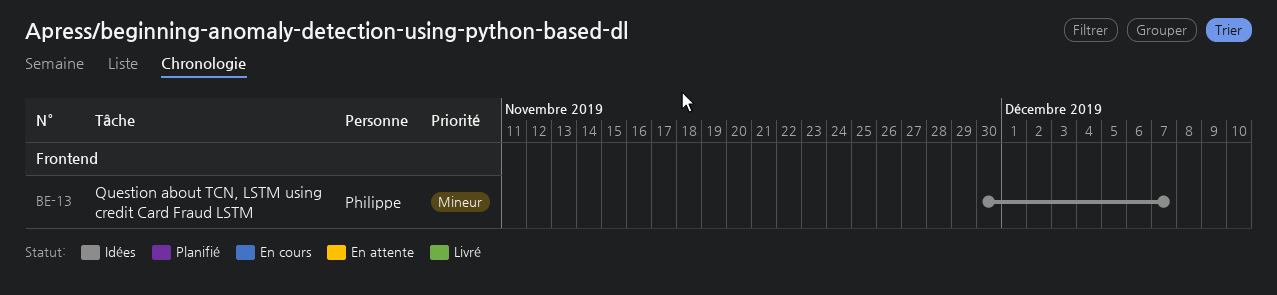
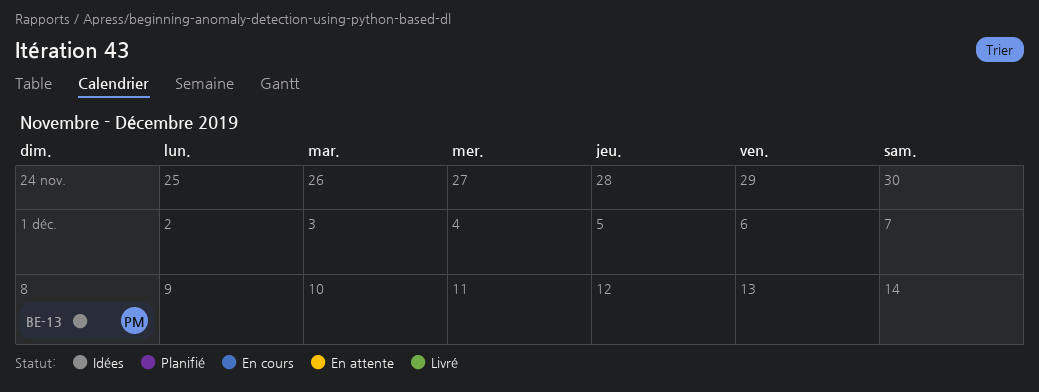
BE-13, due: Dec 7 -> Dec 8

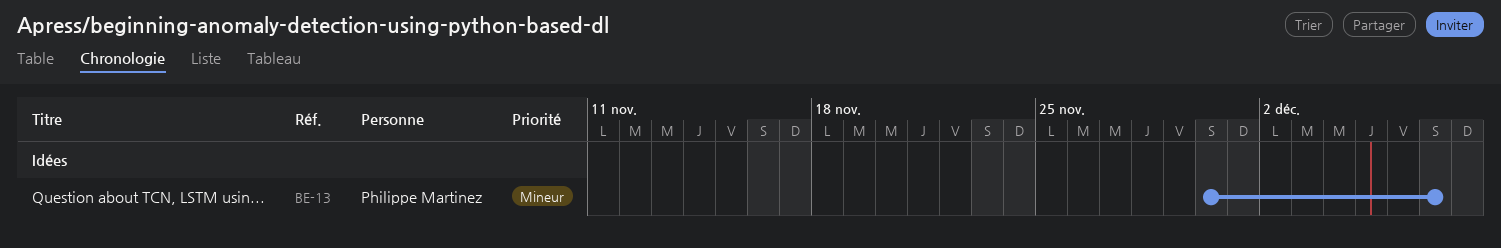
BE-13, due: Dec 8 -> Dec 7

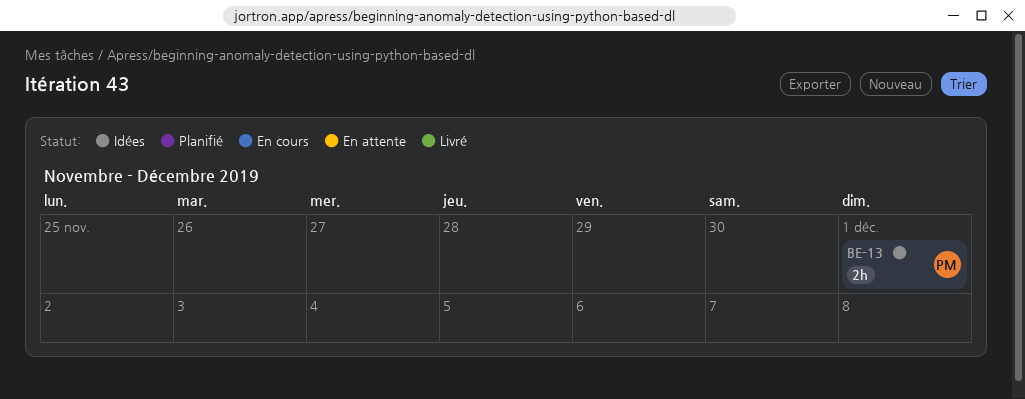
BE-13, due: Dec 7 -> Dec 1

